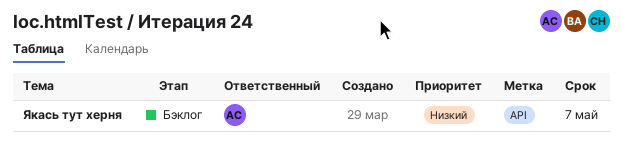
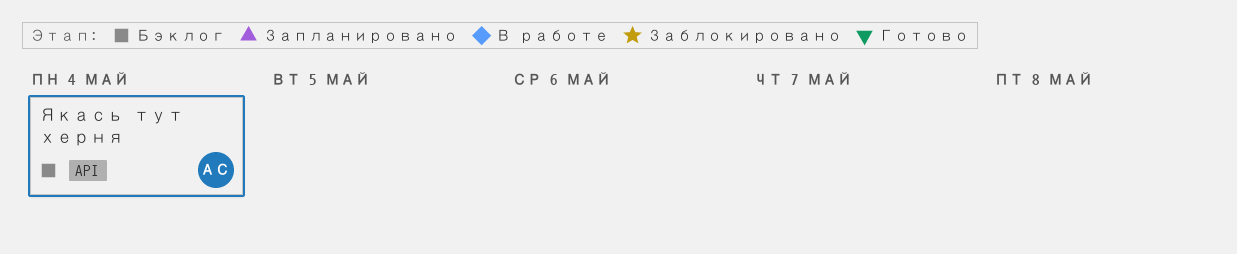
Якась тут херня, due: May 7 -> May 4

